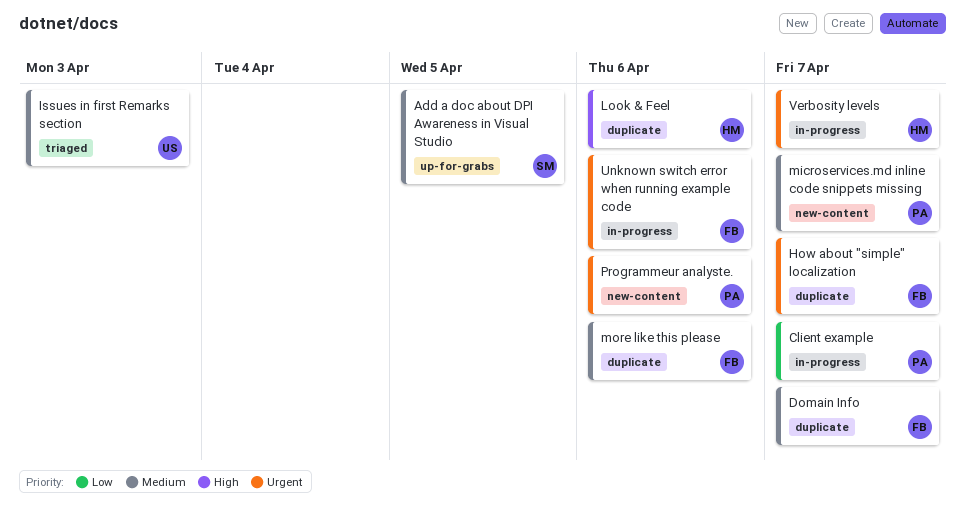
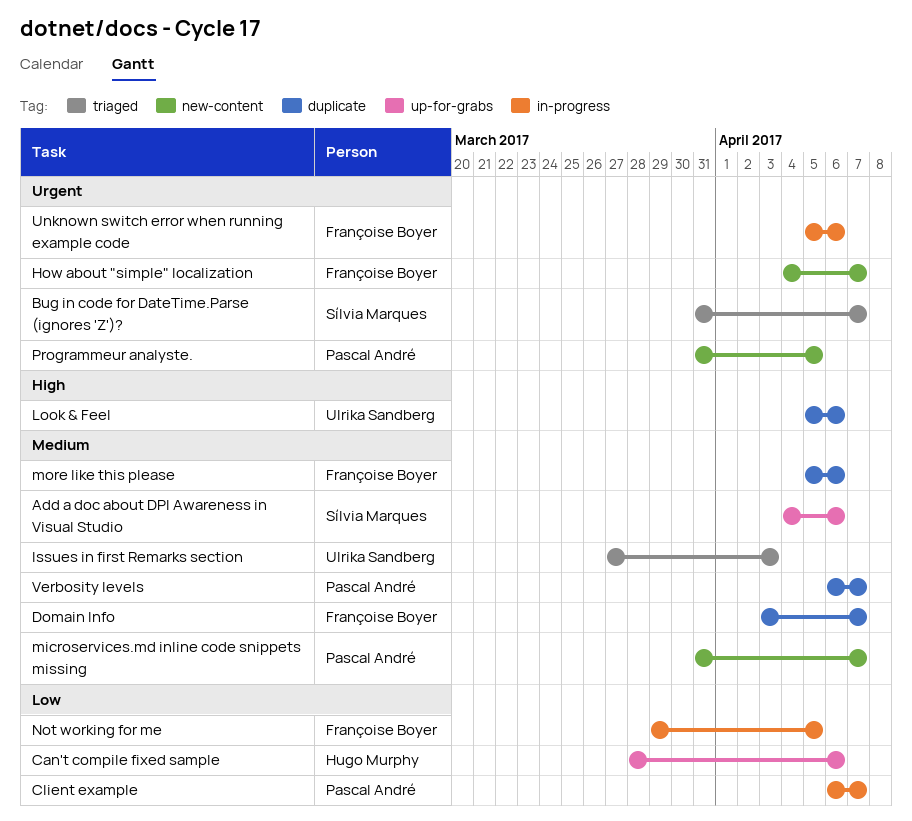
Add a doc about DPI Awareness in Visual Studio, due: Apr 5 -> Apr 6
Bug in code for DateTime.Parse (ignores 'Z')?: none -> present
Can't compile fixed sample: none -> present
How about "simple" localization, label: duplicate -> new-content
Look & Feel, owner: Hugo Murphy -> Ulrika Sandberg
Not working for me: none -> present
Programmeur analyste., due: Apr 6 -> Apr 5
Verbosity levels, owner: Hugo Murphy -> Pascal André
Verbosity levels, priority: Urgent -> Medium
Verbosity levels, label: in-progress -> duplicate

